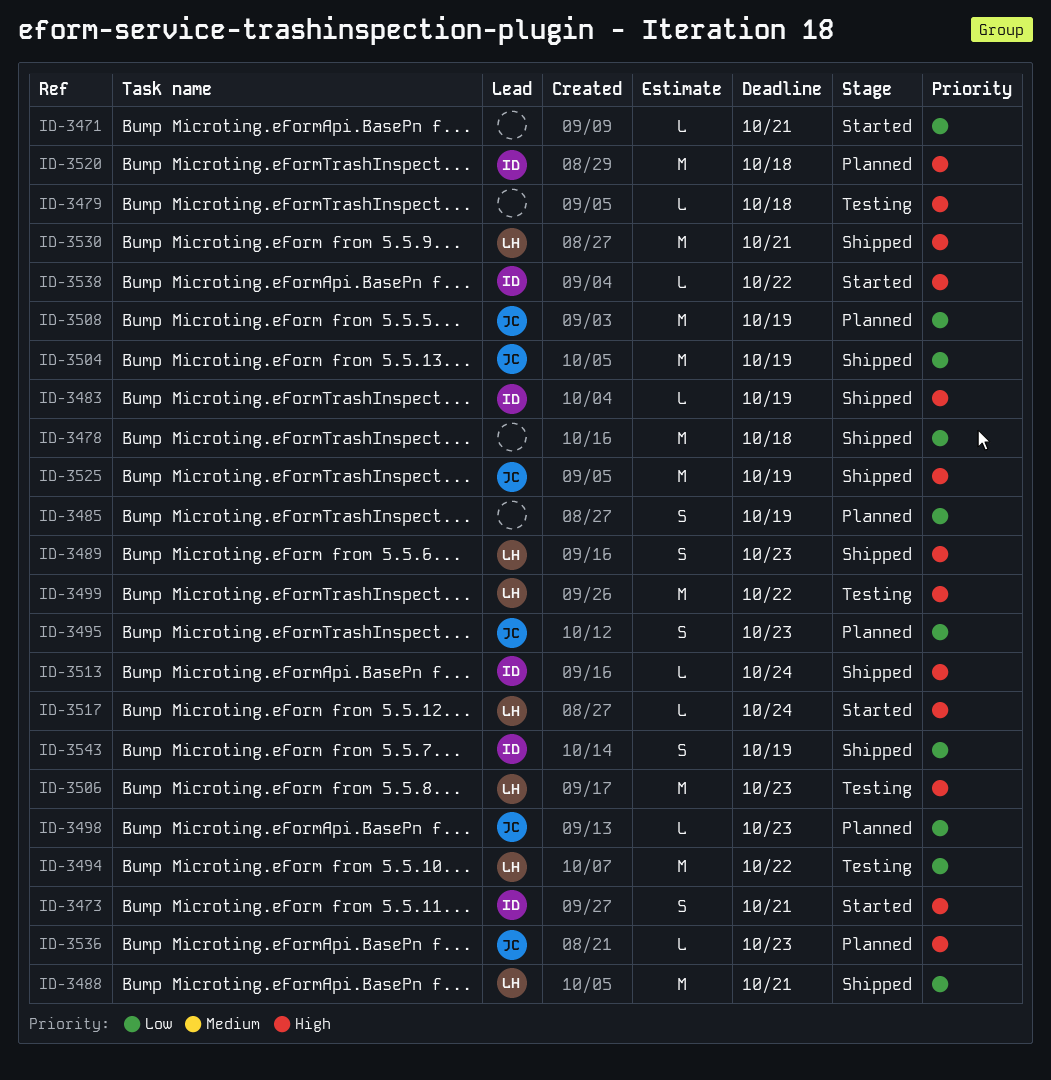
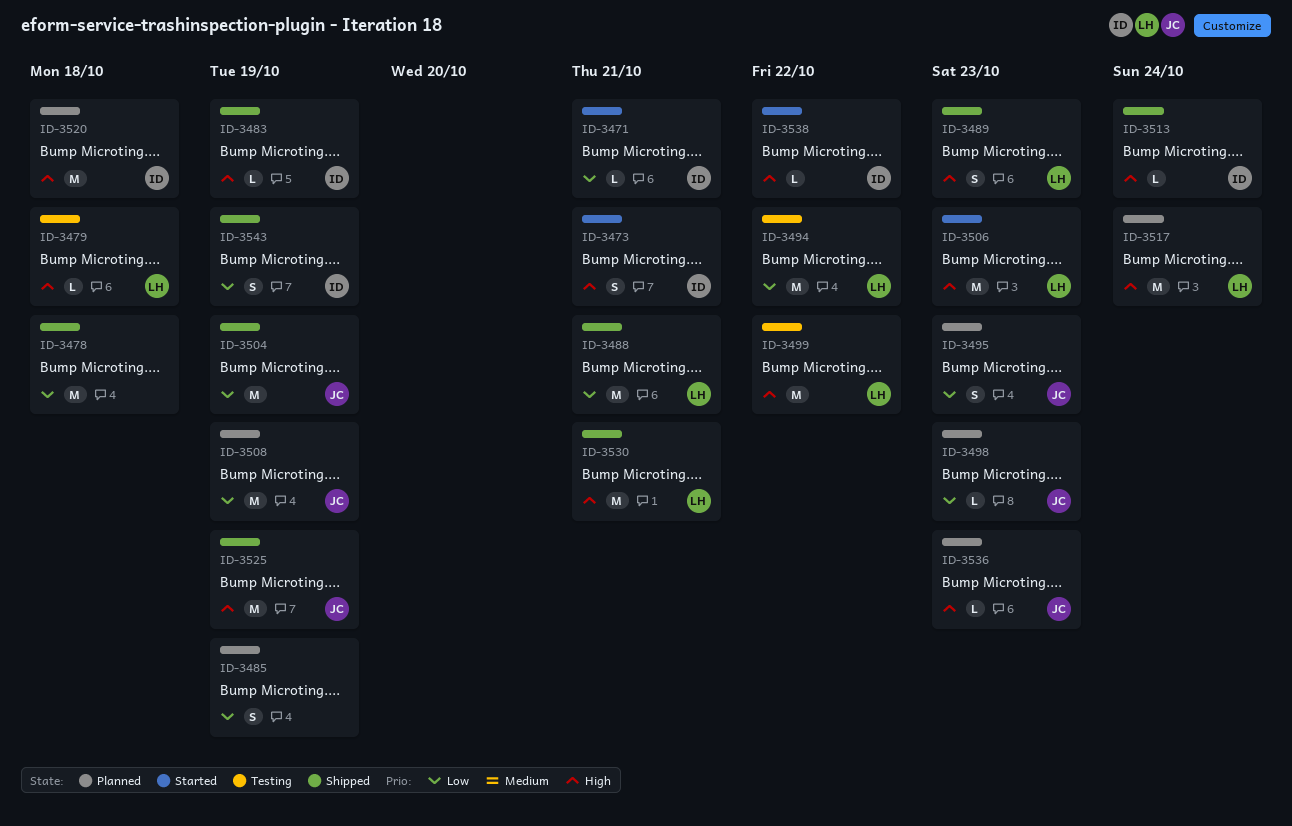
ID-3471, owner: none -> ID
ID-3479, owner: none -> LH
ID-3506, status: Testing -> Started
ID-3517, status: Started -> Planned
ID-3517, estimate: L -> M

